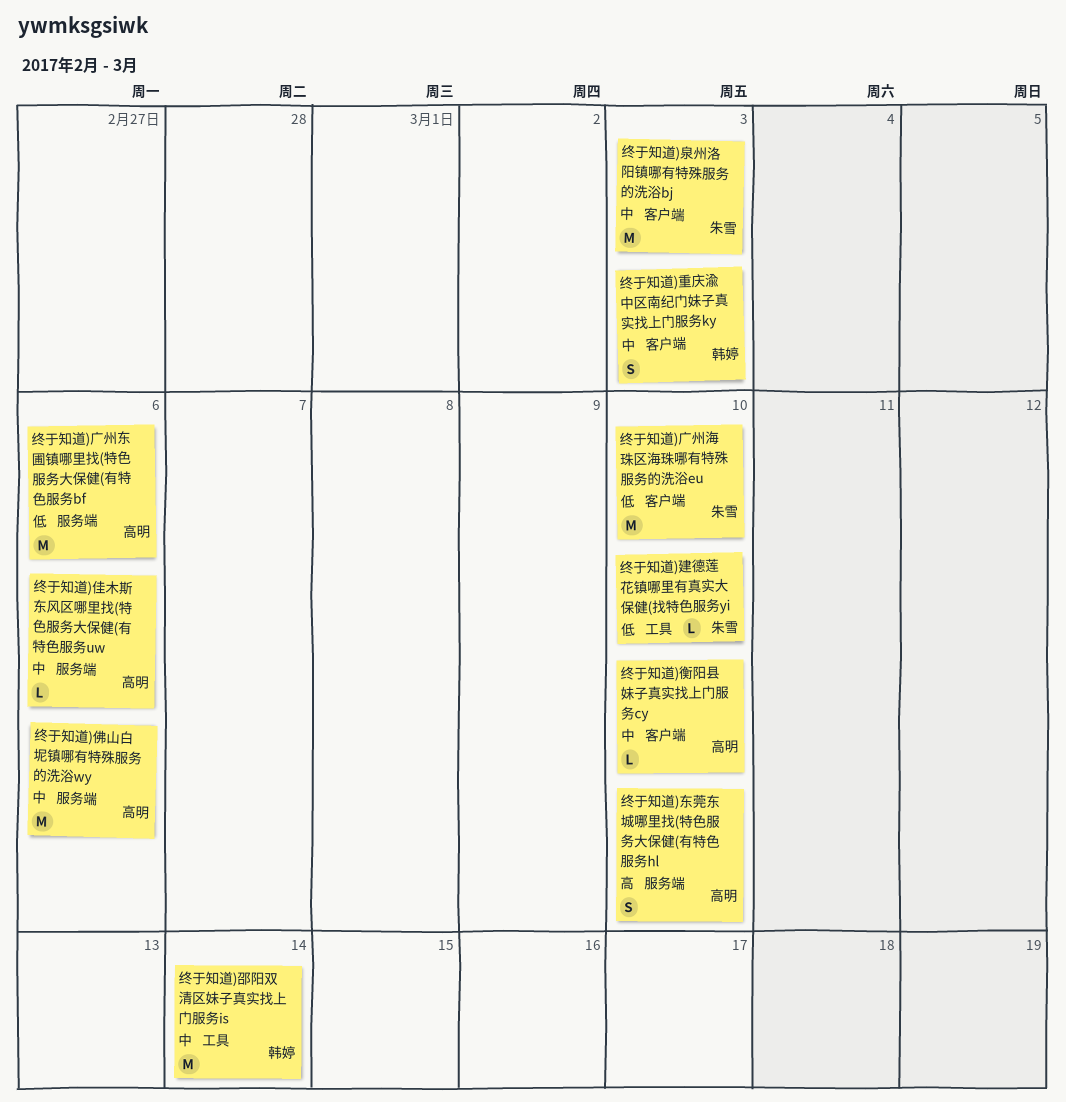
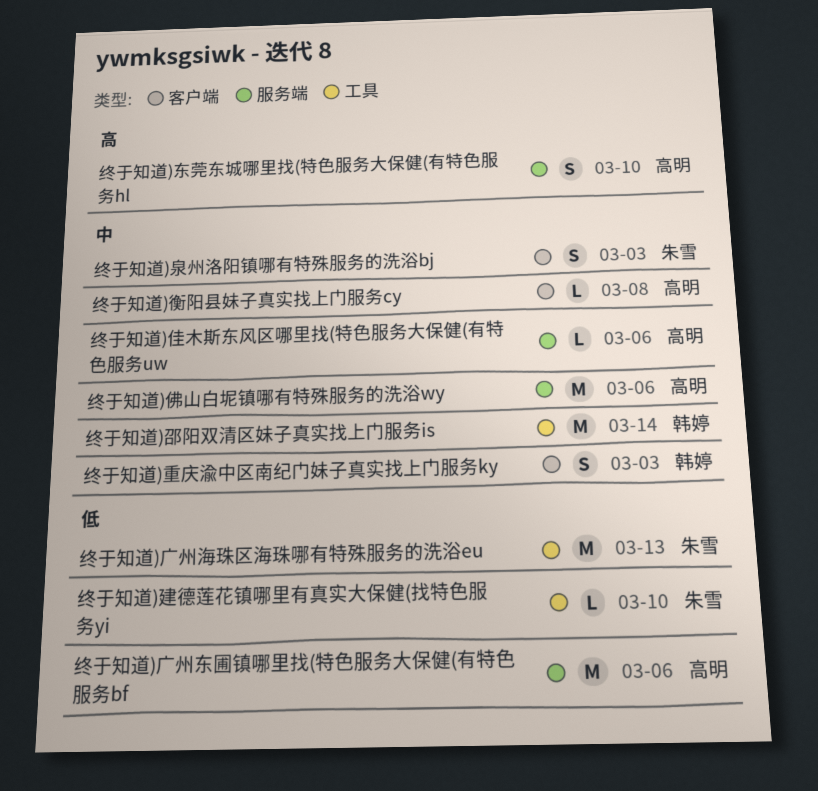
终于知道)广州海珠区海珠哪有特殊服务的洗浴eu, label: 客户端 -> 工具
终于知道)广州海珠区海珠哪有特殊服务的洗浴eu, due: Mar 10 -> Mar 13
终于知道)泉州洛阳镇哪有特殊服务的洗浴bj, estimate: M -> S
终于知道)衡阳县妹子真实找上门服务cy, due: Mar 10 -> Mar 8

